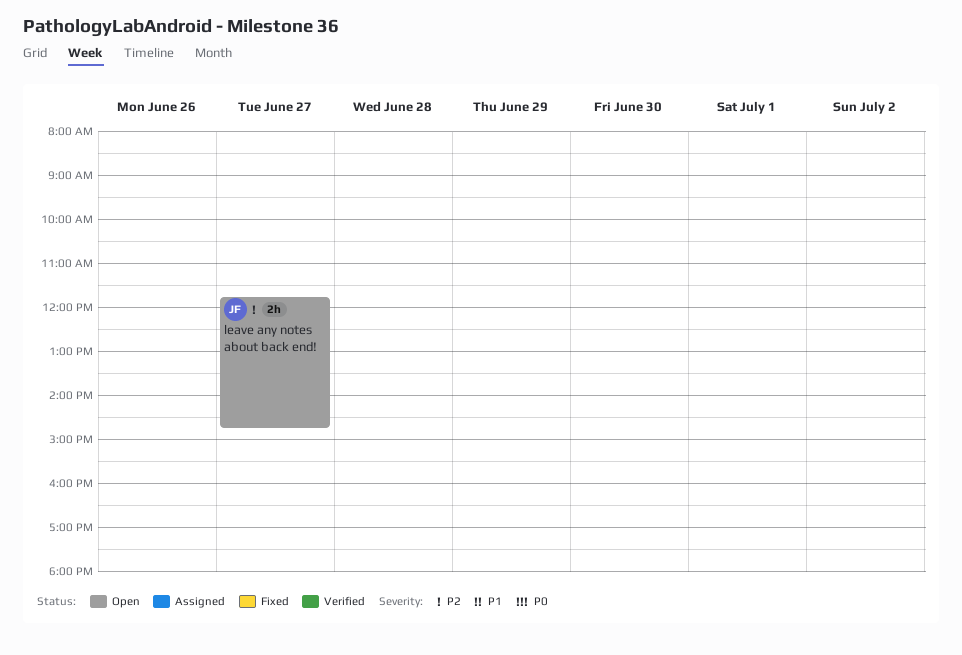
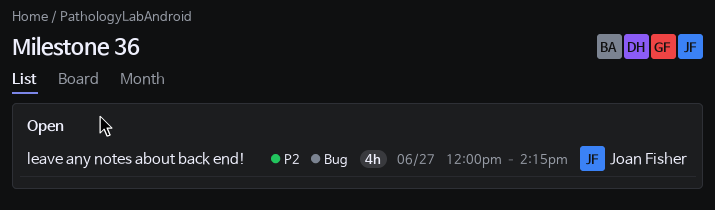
leave any notes about back end!, estimate: 2h -> 4h
leave any notes about back end!, begins: 11:45 -> 12:00
leave any notes about back end!, ends: 14:45 -> 14:15

